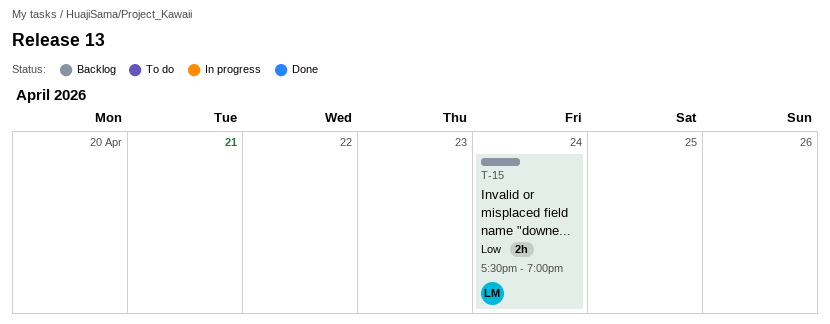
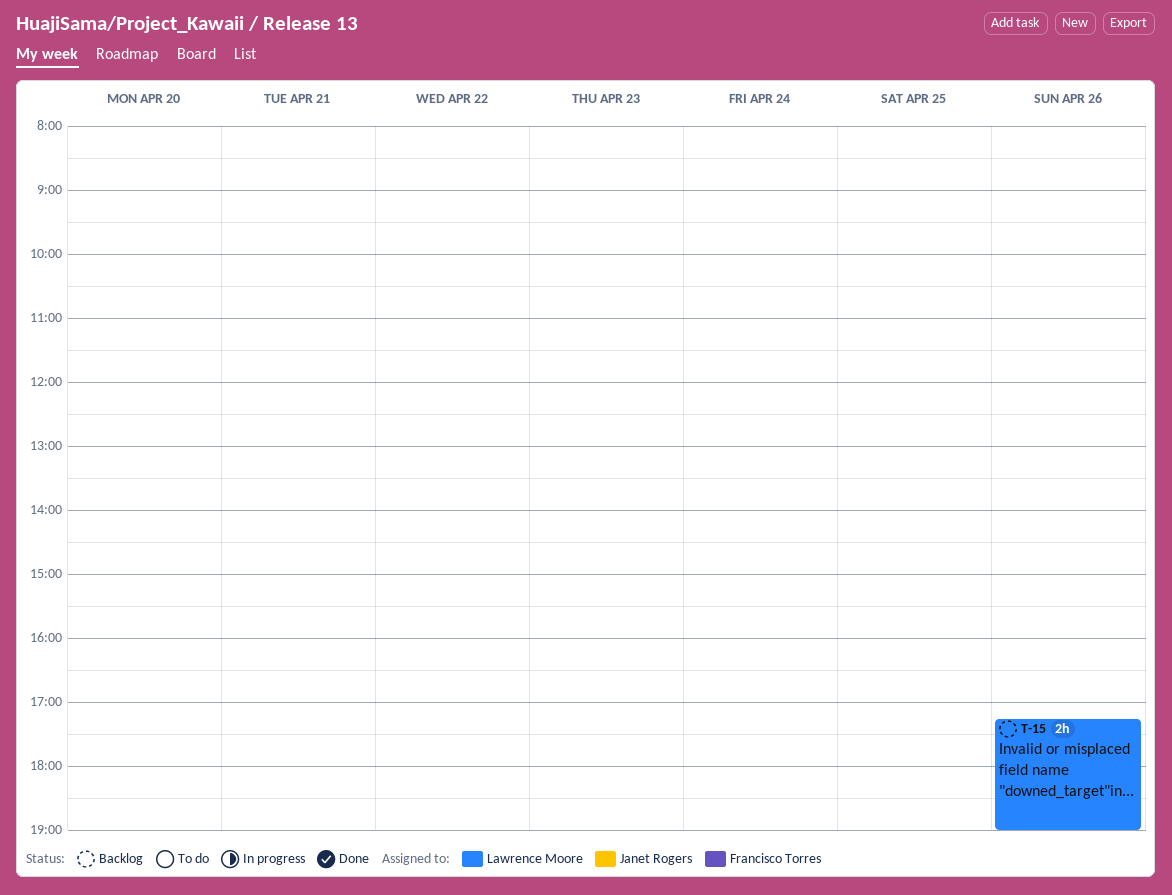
T-15, day: Apr 24 -> Apr 26
T-15, begins: 17:30 -> 17:15

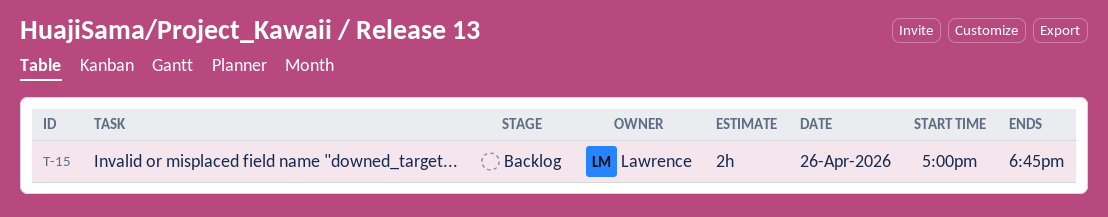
T-15, begins: 17:15 -> 17:00
T-15, ends: 19:00 -> 18:45

